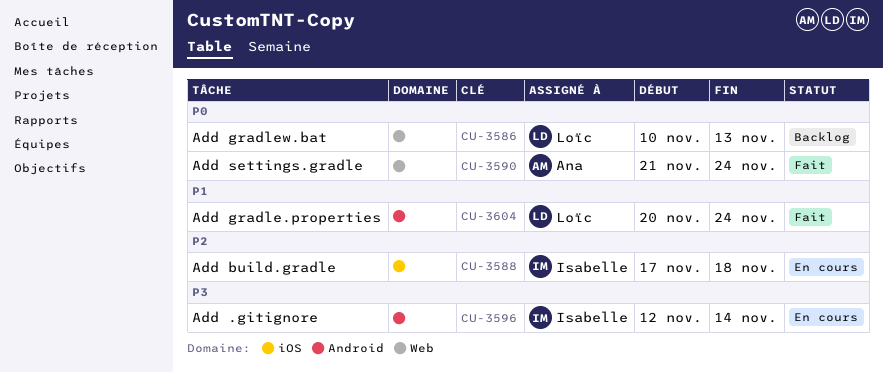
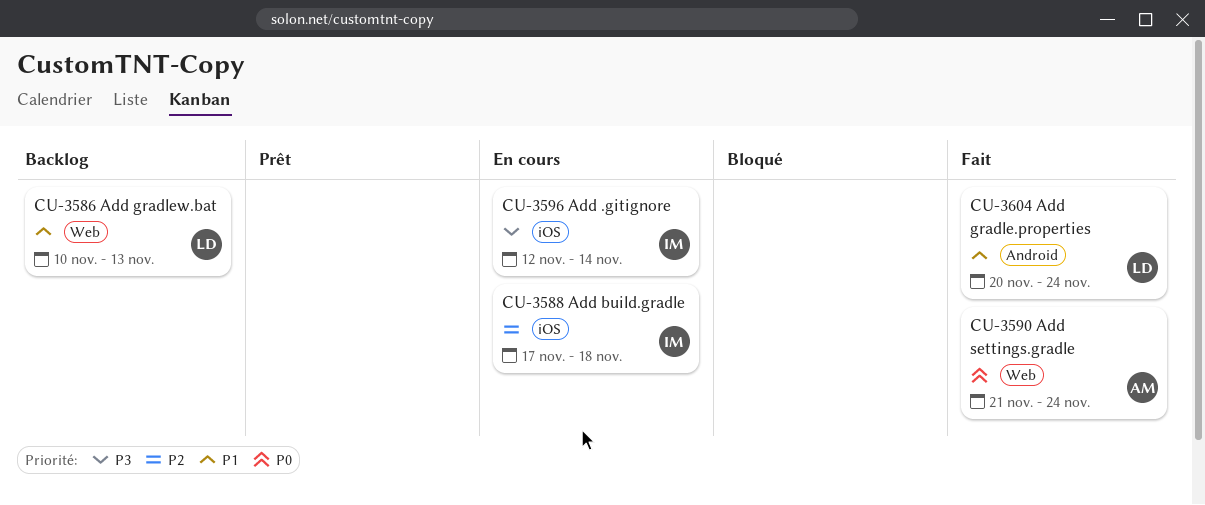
CU-3586, priority: P0 -> P1
CU-3596, label: Android -> iOS

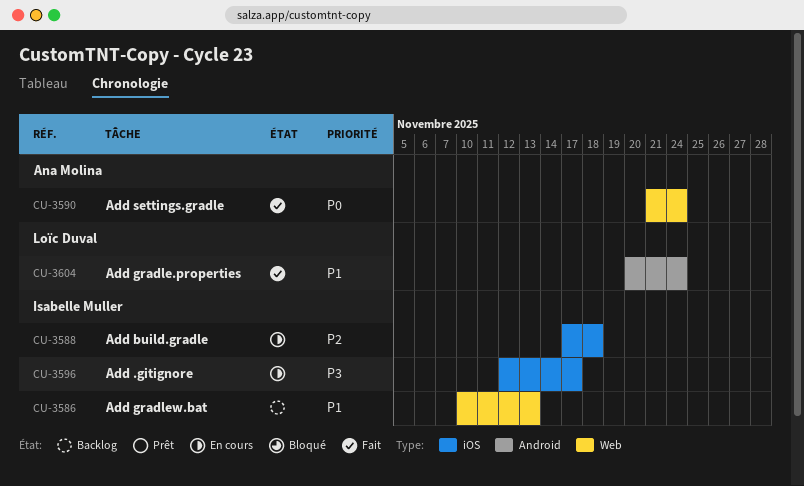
CU-3586, owner: Loïc Duval -> Isabelle Muller
CU-3596, due: Nov 14 -> Nov 17

